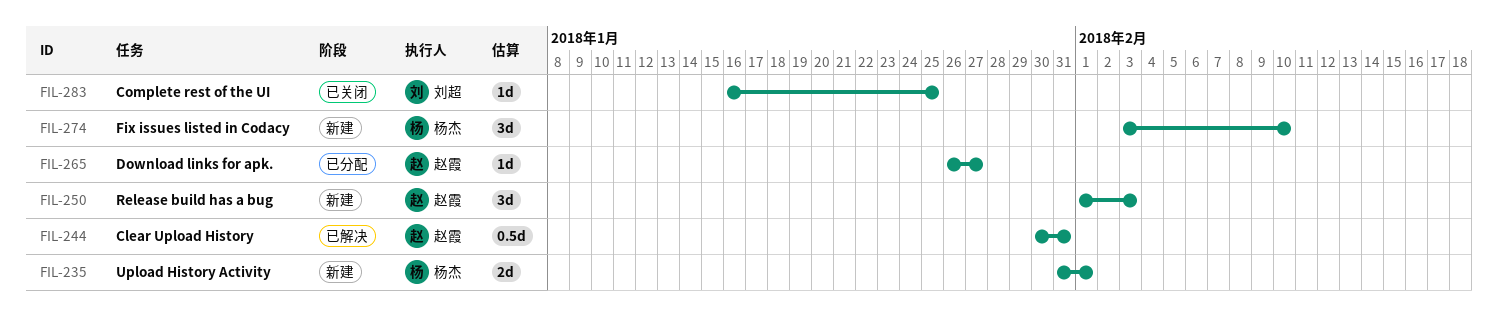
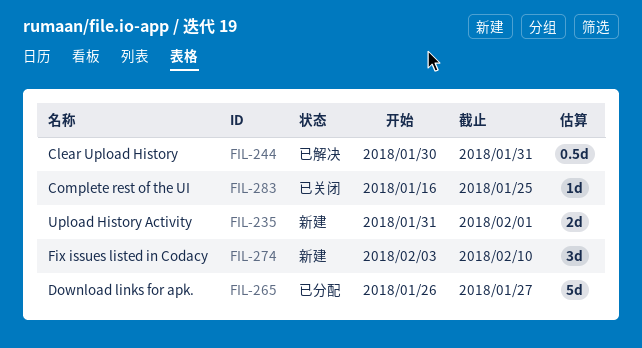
FIL-250: present -> none
FIL-265, estimate: 1d -> 5d

